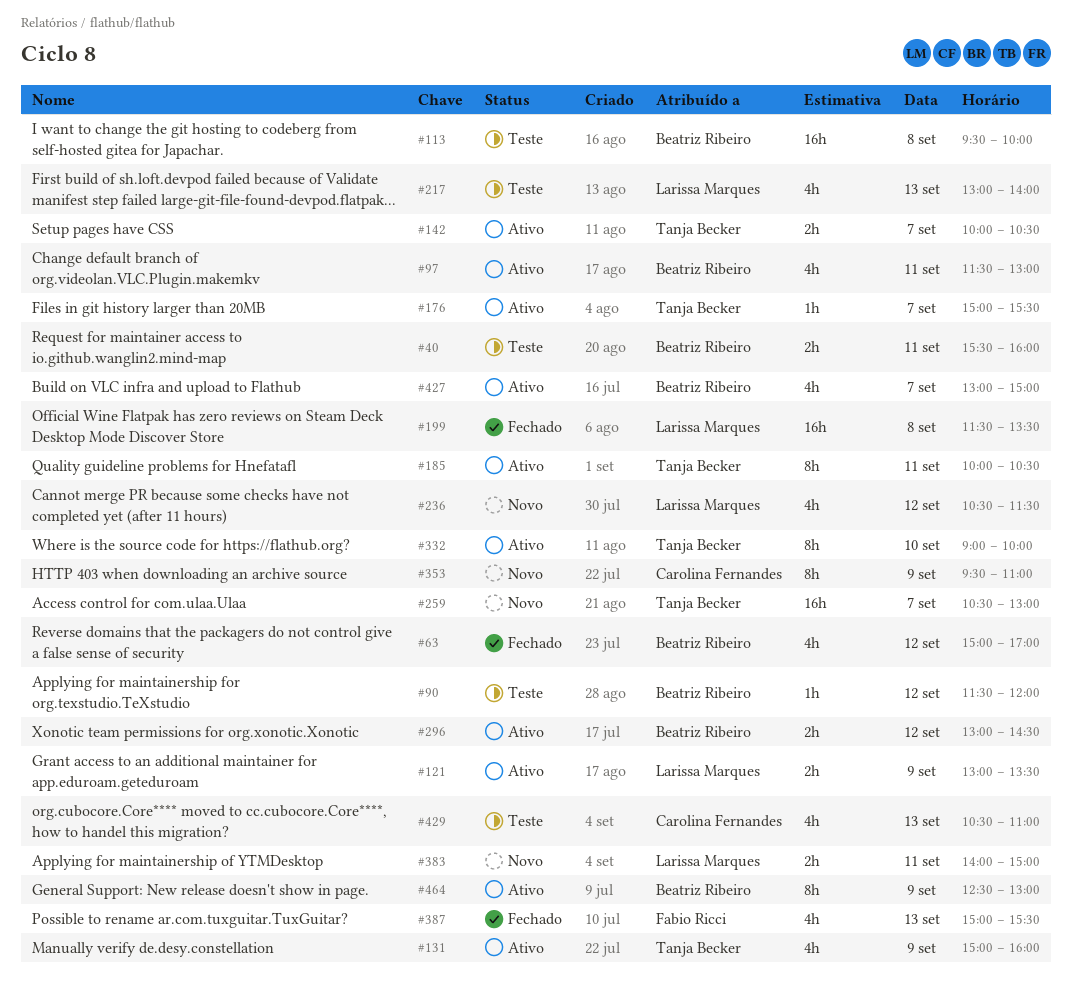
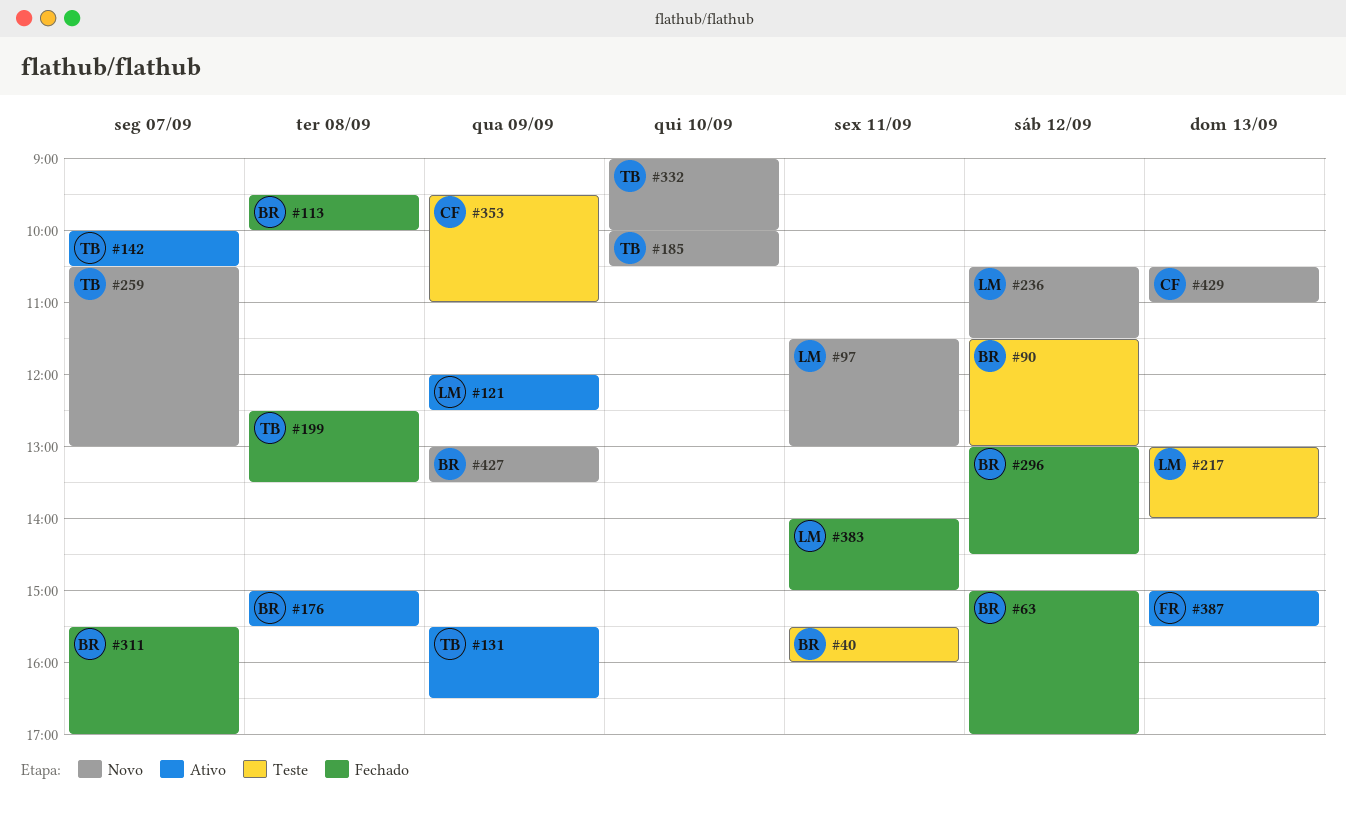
#90, ends: 12:00 -> 13:00
#97, status: Ativo -> Novo
#97, owner: Beatriz Ribeiro -> Larissa Marques
#113, status: Teste -> Fechado
#121, begins: 13:00 -> 12:00
#121, ends: 13:30 -> 12:30
#131, begins: 15:00 -> 15:30
#131, ends: 16:00 -> 16:30
#176, owner: Tanja Becker -> Beatriz Ribeiro
#176, day: Sep 7 -> Sep 8
#185, status: Ativo -> Novo
#185, day: Sep 11 -> Sep 10
#199, owner: Larissa Marques -> Tanja Becker
#199, begins: 11:30 -> 12:30
#296, status: Ativo -> Fechado
#311: none -> present
#332, status: Ativo -> Novo
#353, status: Novo -> Teste
#383, status: Novo -> Fechado
#387, status: Fechado -> Ativo
#427, status: Ativo -> Novo
#427, day: Sep 7 -> Sep 9
#427, ends: 15:00 -> 13:30
#429, status: Teste -> Novo
#464: present -> none

